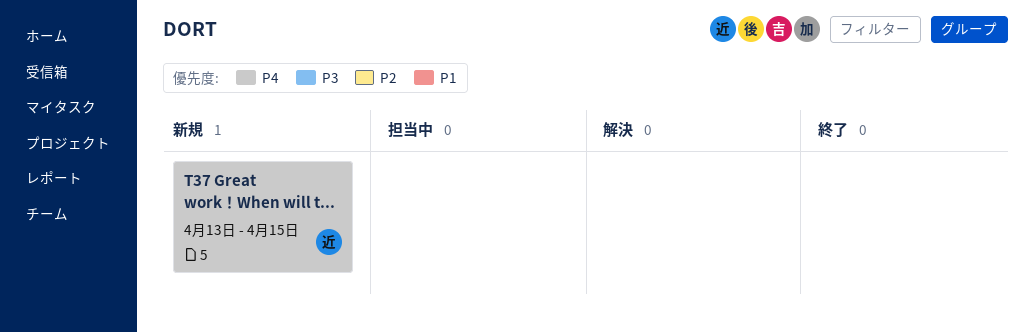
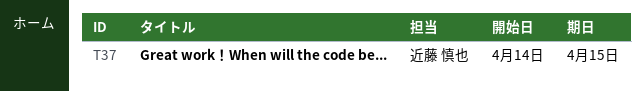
T37, start: Apr 13 -> Apr 14

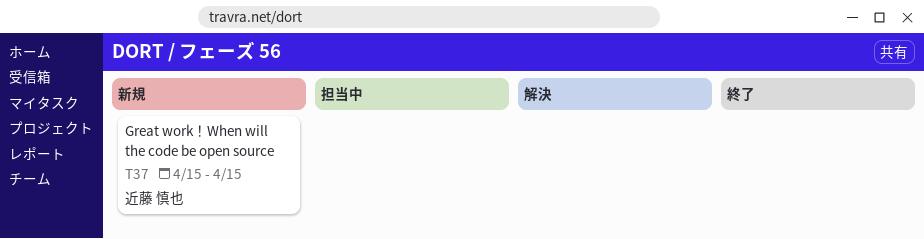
T37, start: Apr 14 -> Apr 15

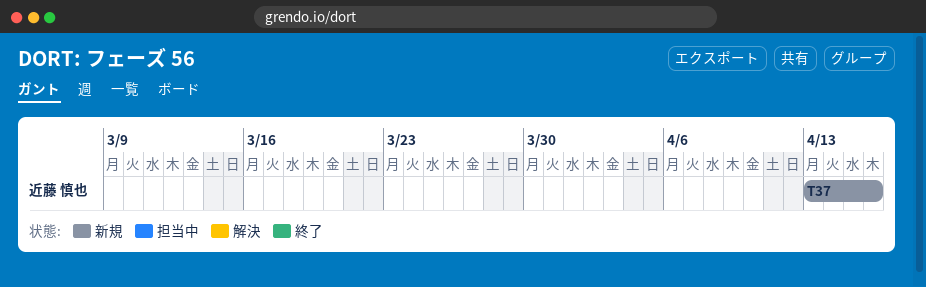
T37, start: Apr 15 -> Apr 13
T37, due: Apr 15 -> Apr 16

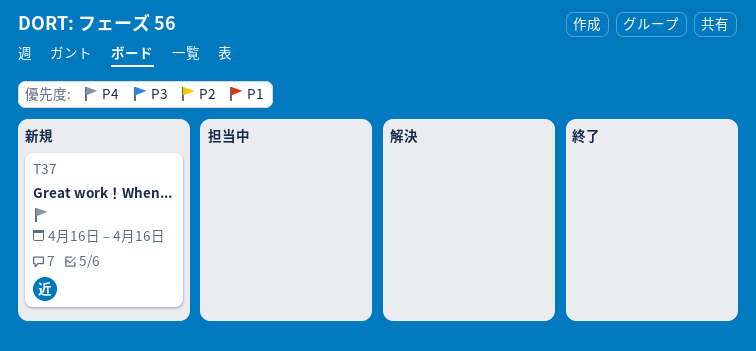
T37, start: Apr 13 -> Apr 16

